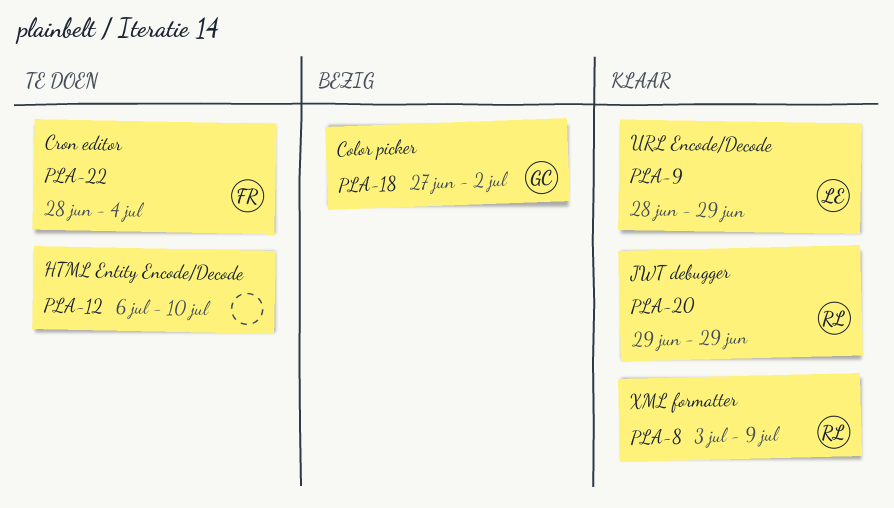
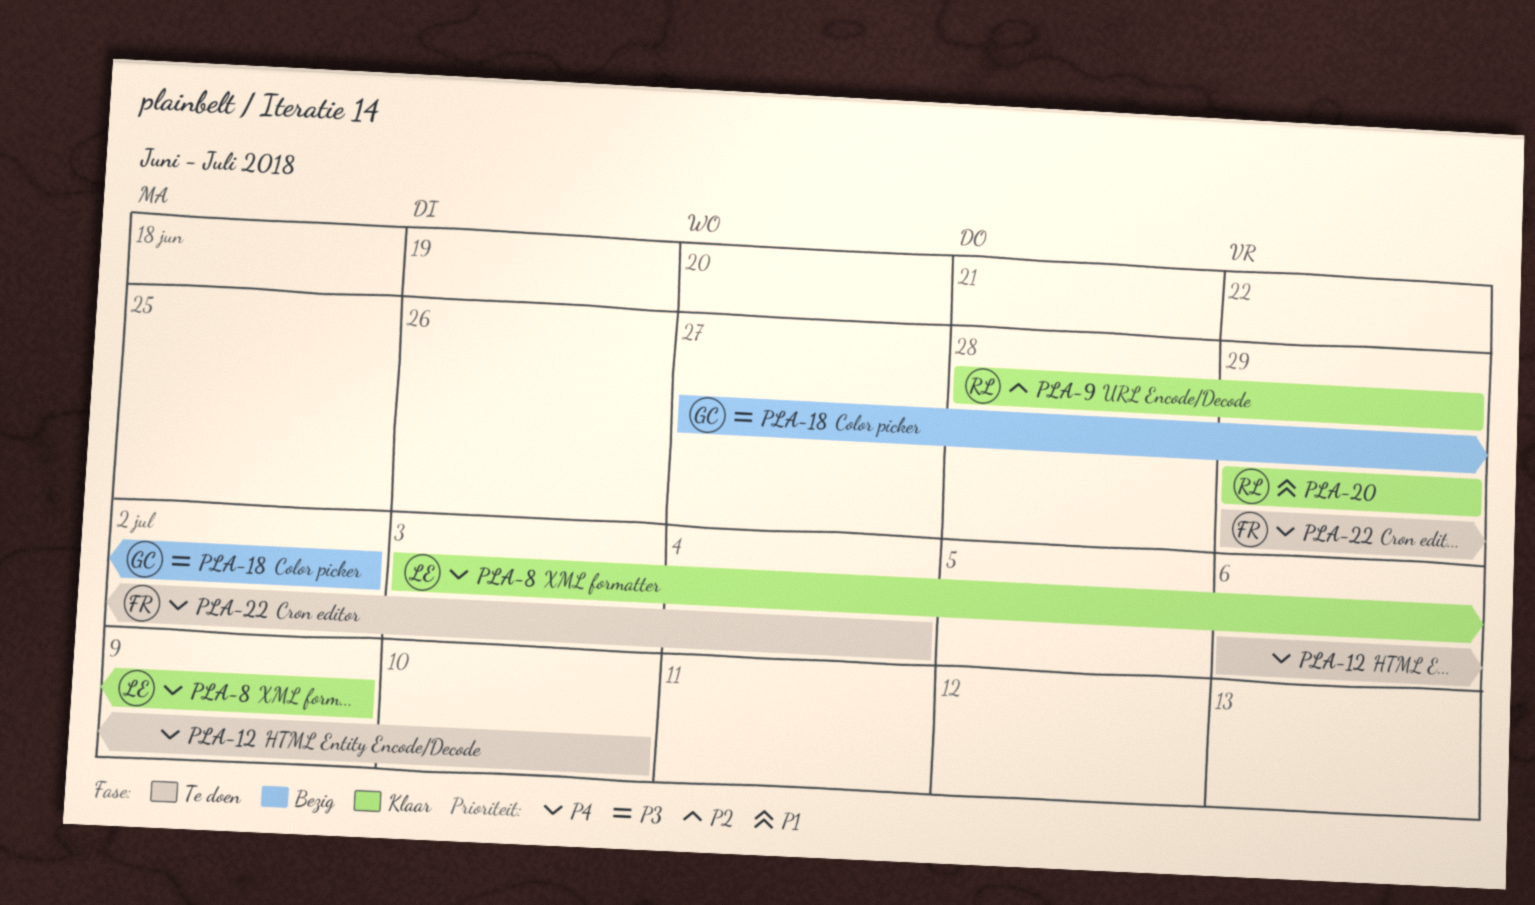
PLA-8, owner: RL -> LE
PLA-9, owner: LE -> RL
PLA-22, start: Jun 28 -> Jun 29

